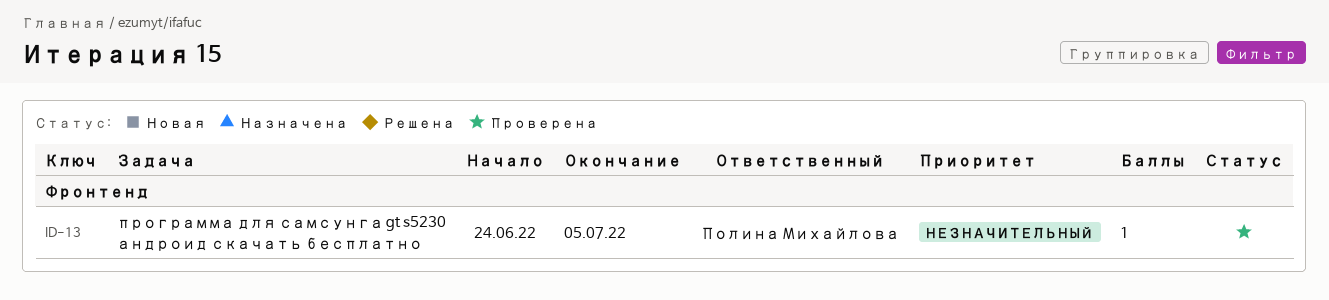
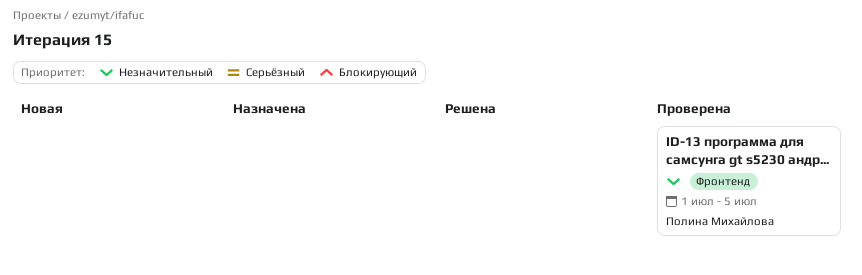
ID-13, start: Jun 24 -> Jul 1

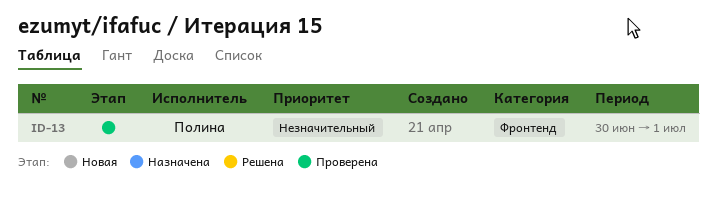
ID-13, start: Jul 1 -> Jun 30
ID-13, due: Jul 5 -> Jul 1

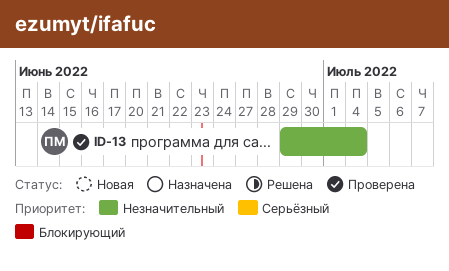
ID-13, start: Jun 30 -> Jun 29
ID-13, due: Jul 1 -> Jul 4

